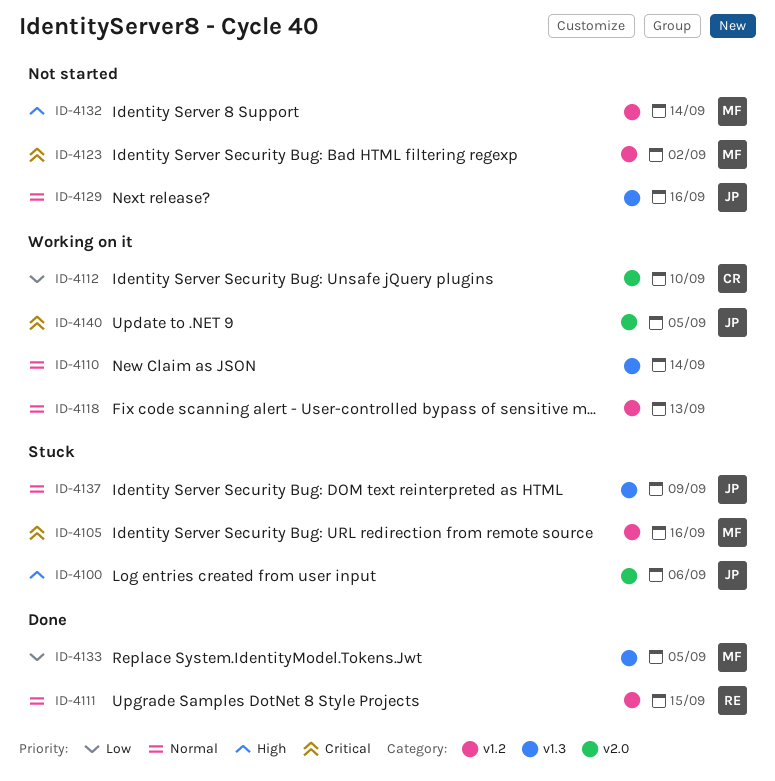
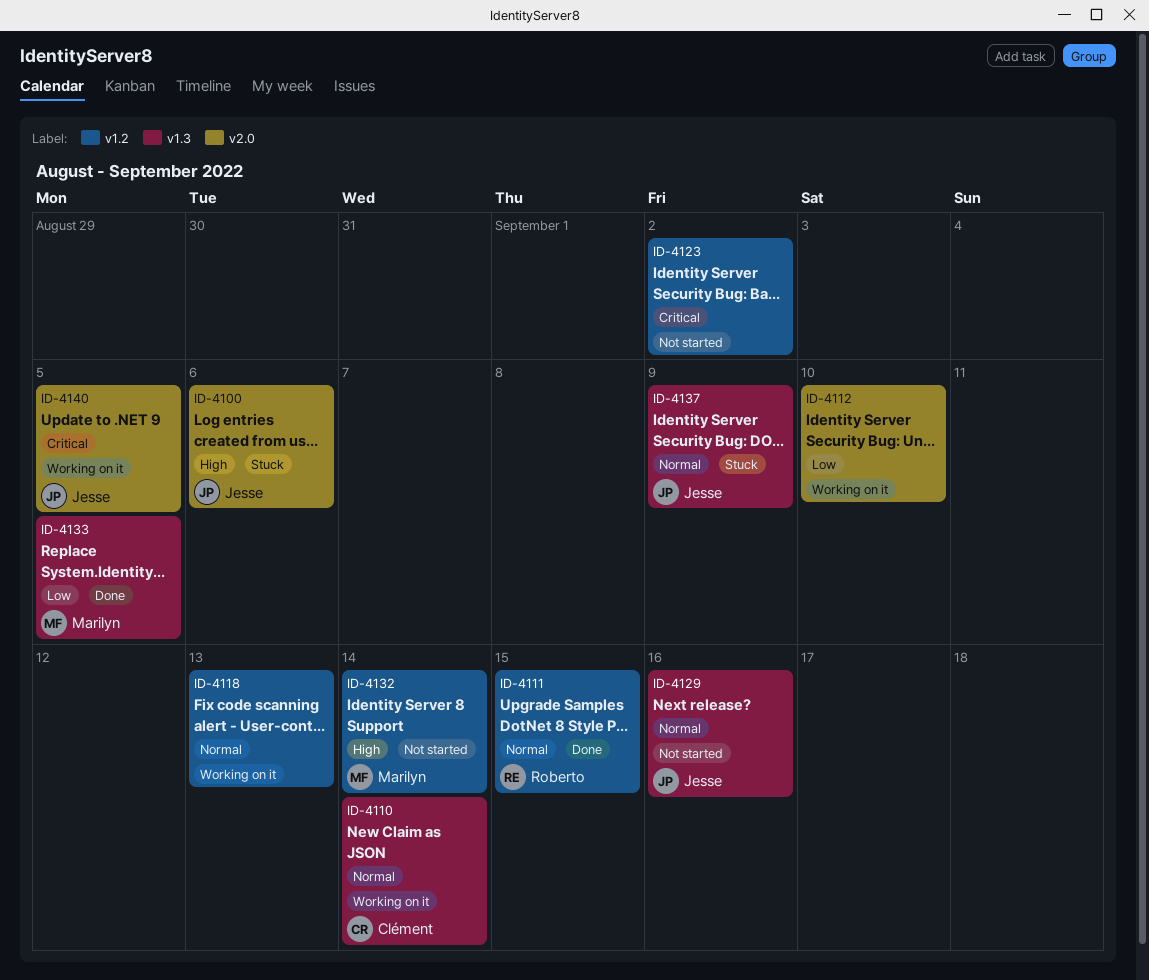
ID-4105: present -> none
ID-4110, owner: none -> Clément
ID-4112, owner: Clément -> none
ID-4123, owner: Marilyn -> none

